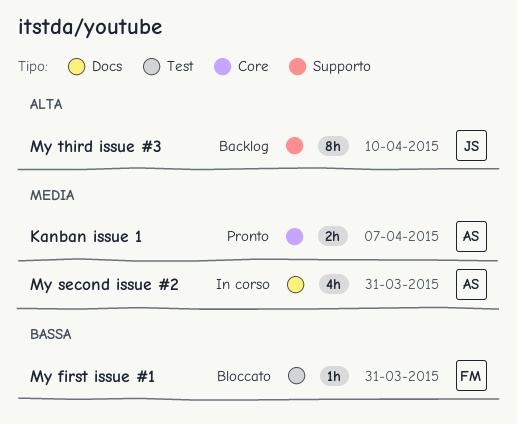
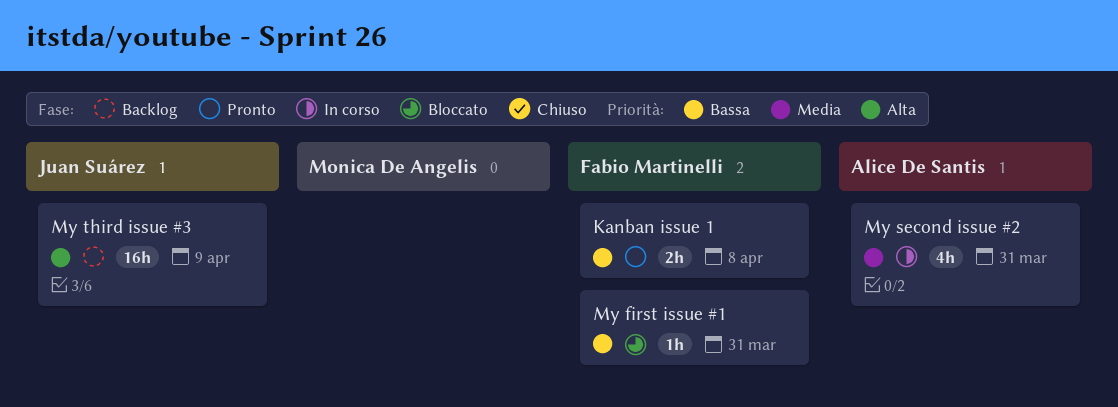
Kanban issue 1, owner: Alice De Santis -> Fabio Martinelli
Kanban issue 1, priority: Media -> Bassa
Kanban issue 1, due: Apr 7 -> Apr 8
My third issue #3, estimate: 8h -> 16h
My third issue #3, due: Apr 10 -> Apr 9

